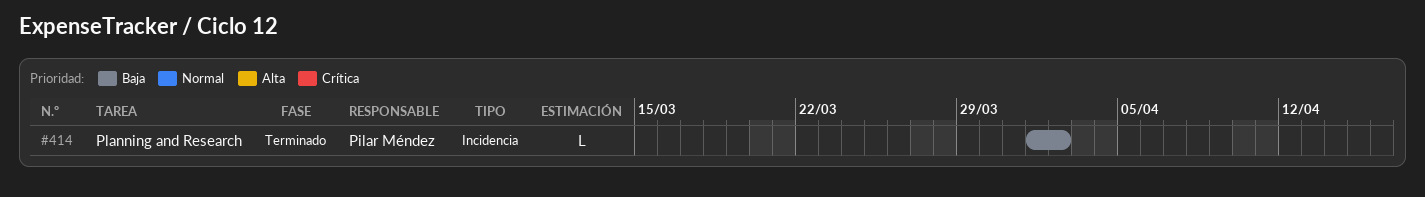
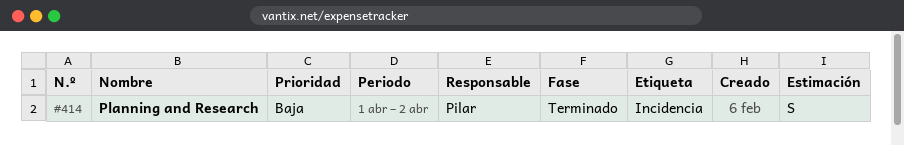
#414, estimate: L -> S

